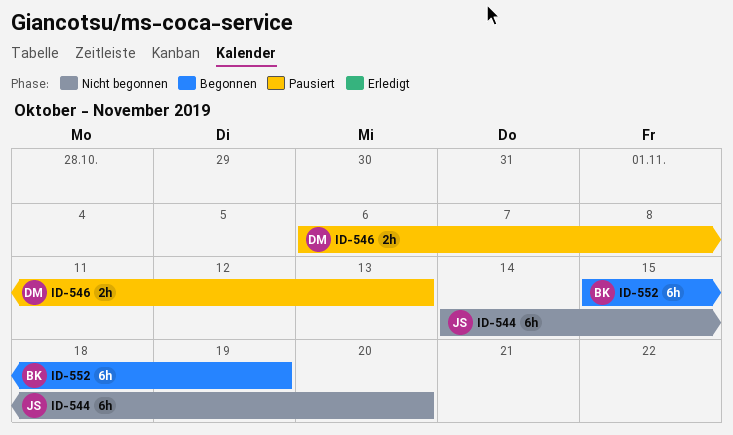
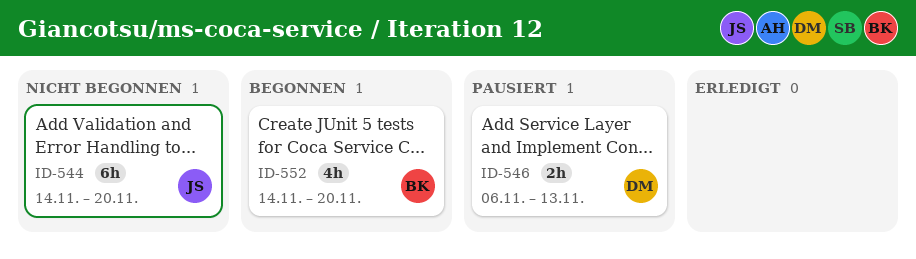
ID-552, estimate: 6h -> 4h
ID-552, start: Nov 15 -> Nov 14
ID-552, due: Nov 19 -> Nov 20

